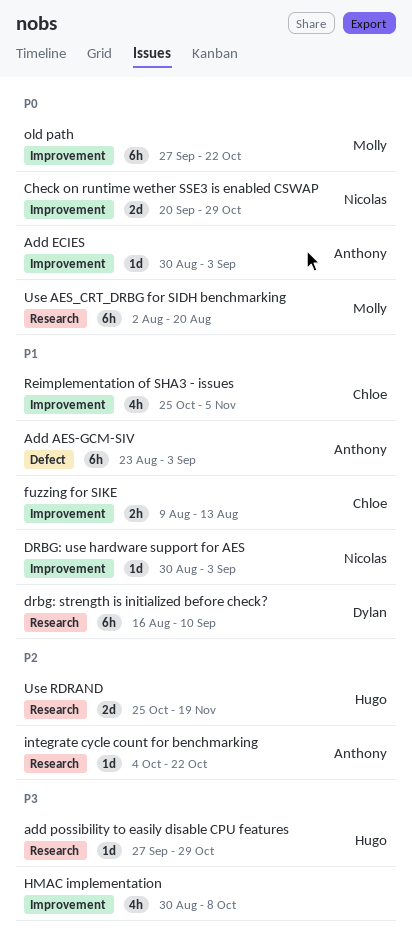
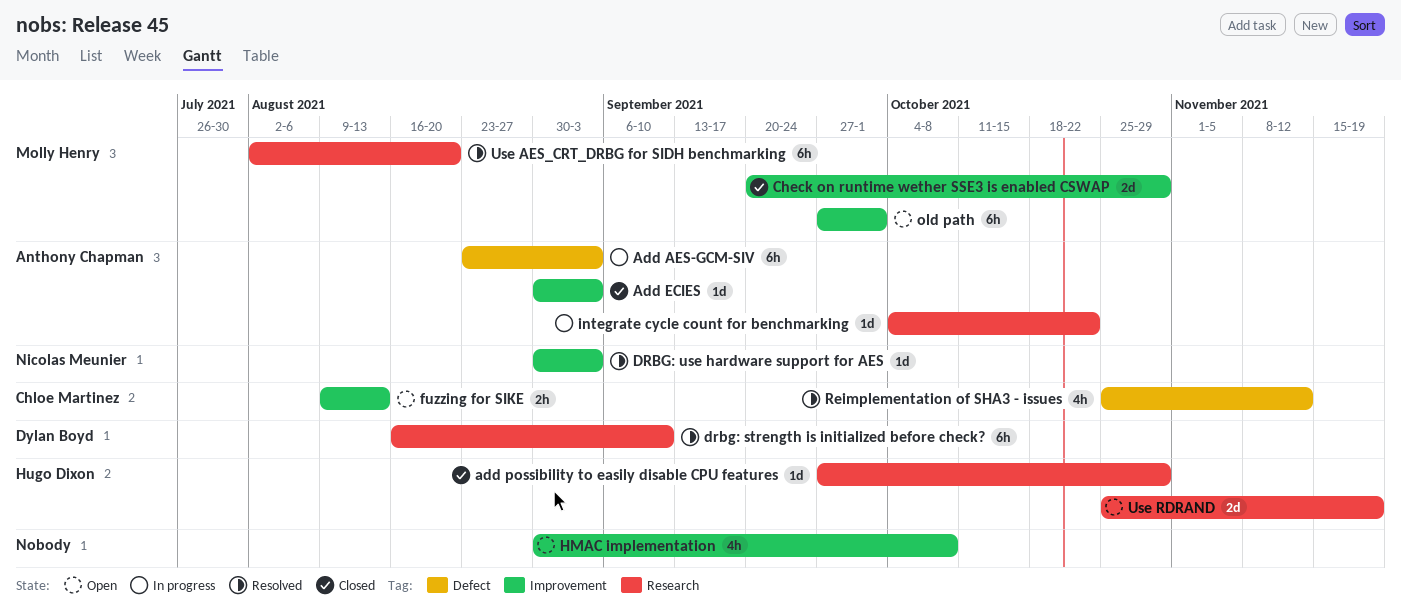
Check on runtime wether SSE3 is enabled CSWAP, owner: Nicolas Meunier -> Molly Henry
old path, due: Oct 22 -> Oct 1
Reimplementation of SHA3 - issues, label: Improvement -> Defect
Reimplementation of SHA3 - issues, due: Nov 5 -> Nov 12

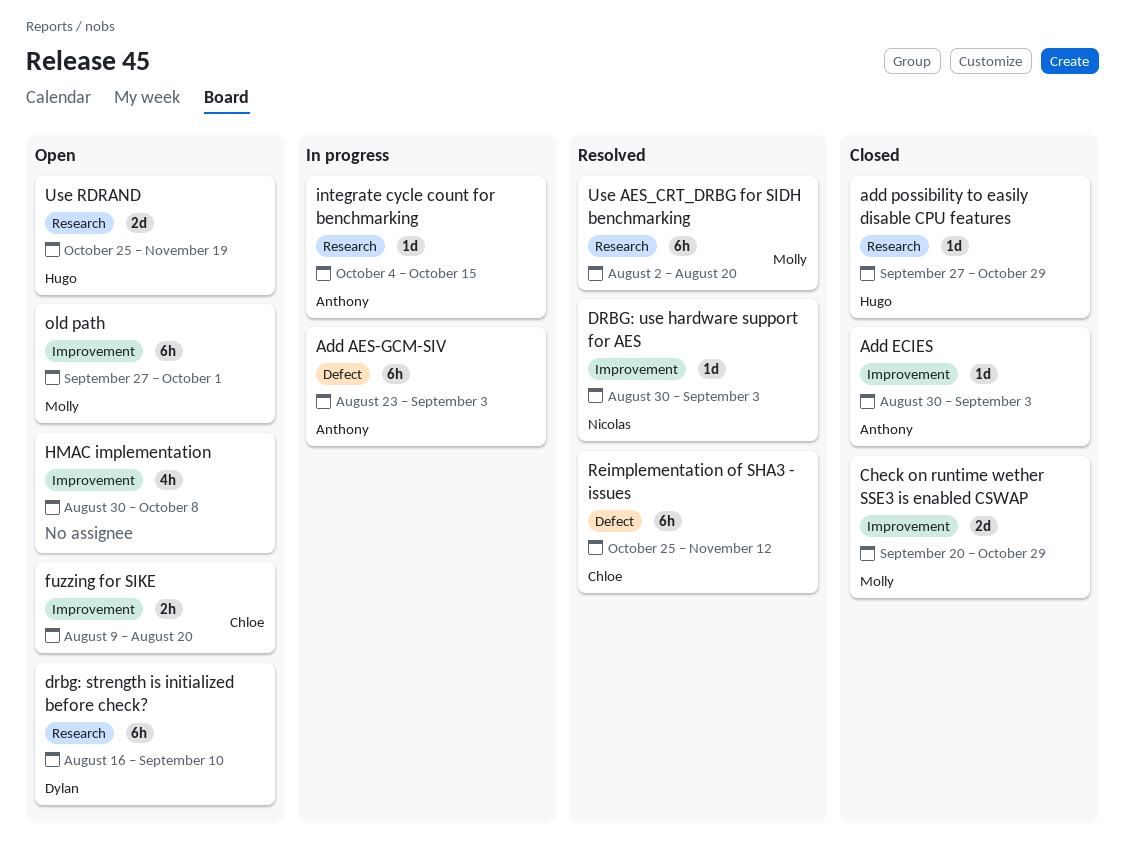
drbg: strength is initialized before check?, status: Resolved -> Open
fuzzing for SIKE, due: Aug 13 -> Aug 20
integrate cycle count for benchmarking, due: Oct 22 -> Oct 15
Reimplementation of SHA3 - issues, estimate: 4h -> 6h

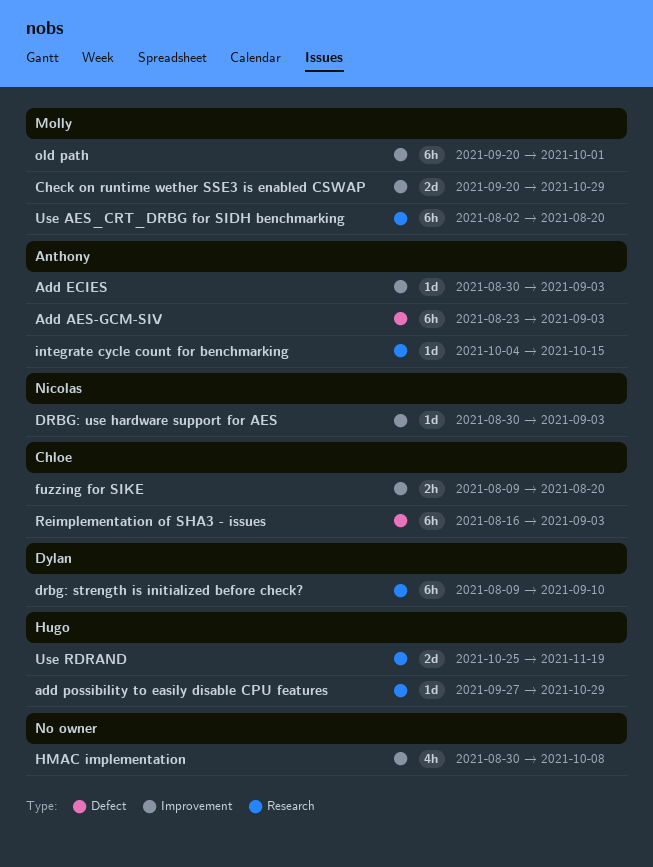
drbg: strength is initialized before check?, start: Aug 16 -> Aug 9
old path, start: Sep 27 -> Sep 20
Reimplementation of SHA3 - issues, start: Oct 25 -> Aug 16
Reimplementation of SHA3 - issues, due: Nov 12 -> Sep 3

